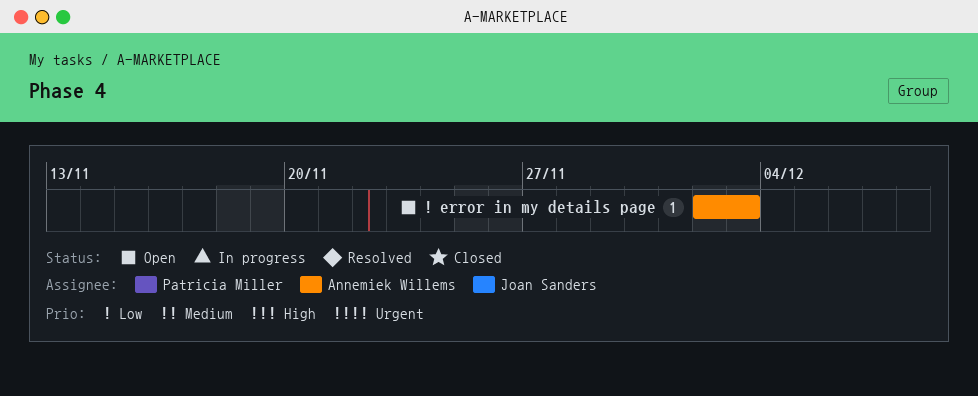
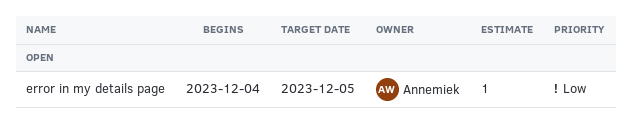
error in my details page, start: Dec 2 -> Dec 4
error in my details page, due: Dec 3 -> Dec 5

